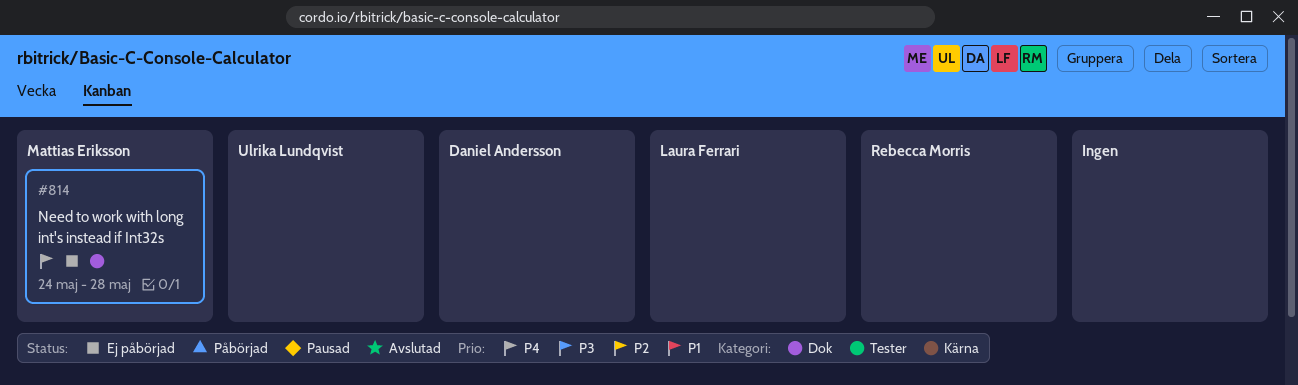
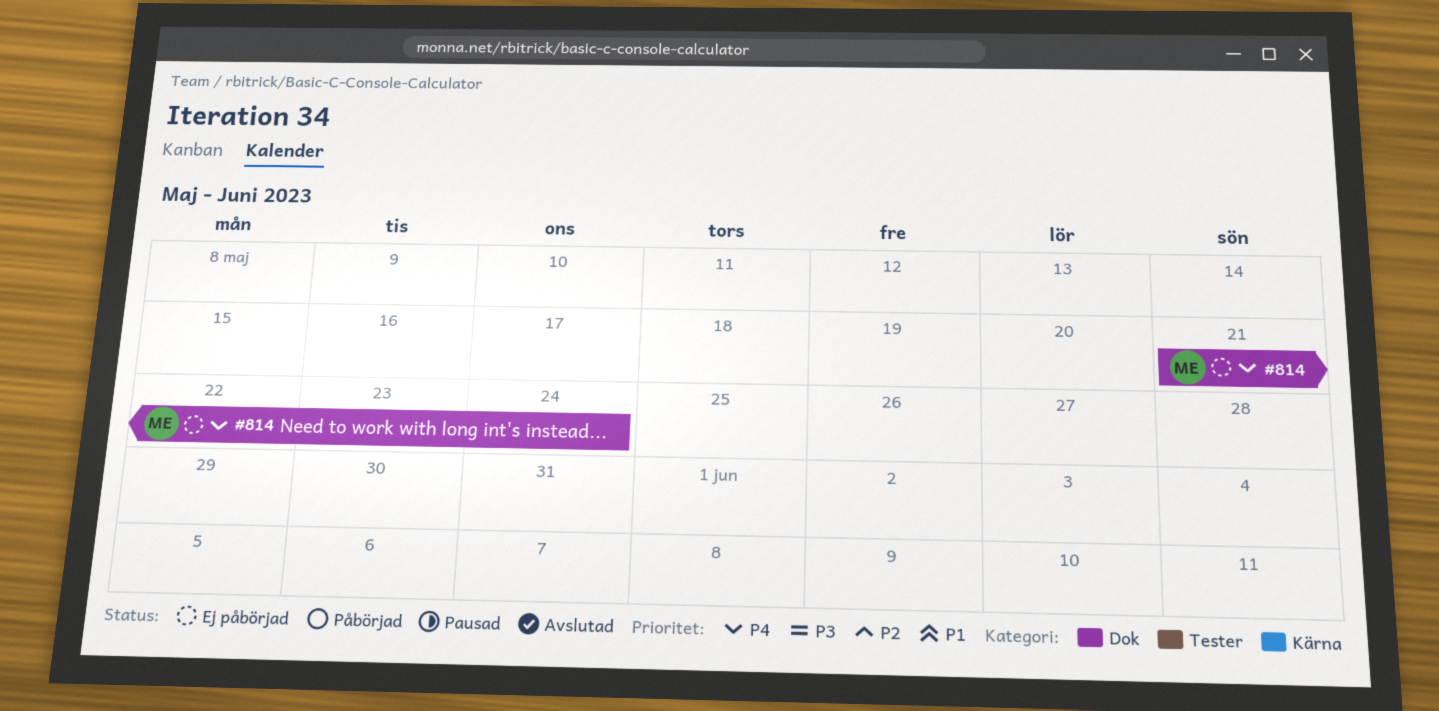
#814, start: May 24 -> May 21
#814, due: May 28 -> May 24

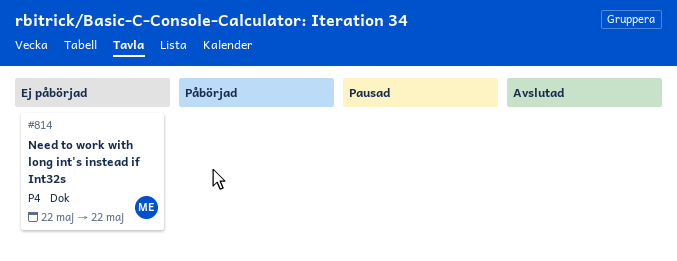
#814, start: May 21 -> May 22
#814, due: May 24 -> May 22

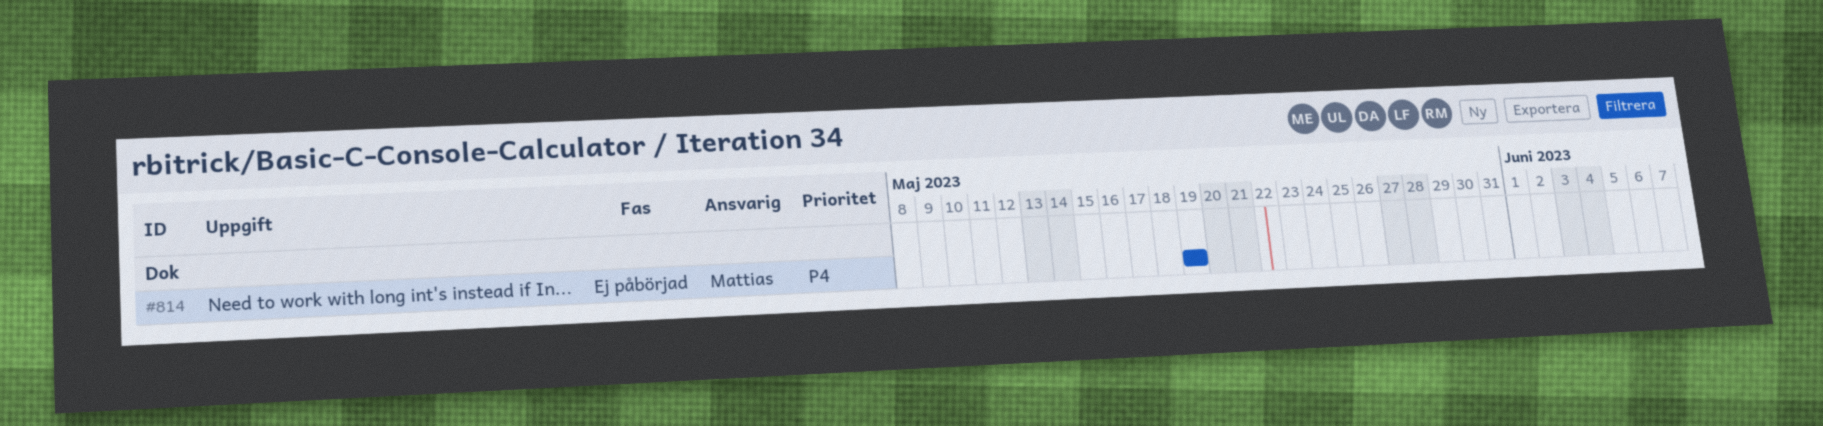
#814, start: May 22 -> May 19
#814, due: May 22 -> May 19

